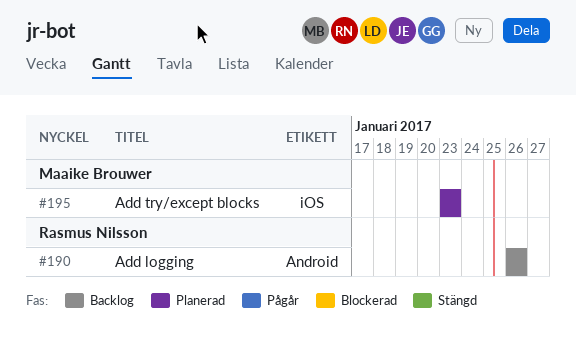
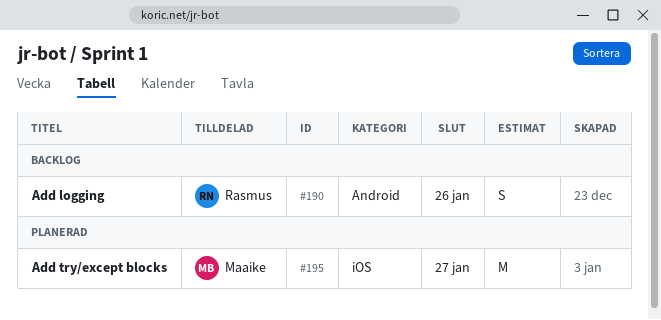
#195, due: Jan 23 -> Jan 27

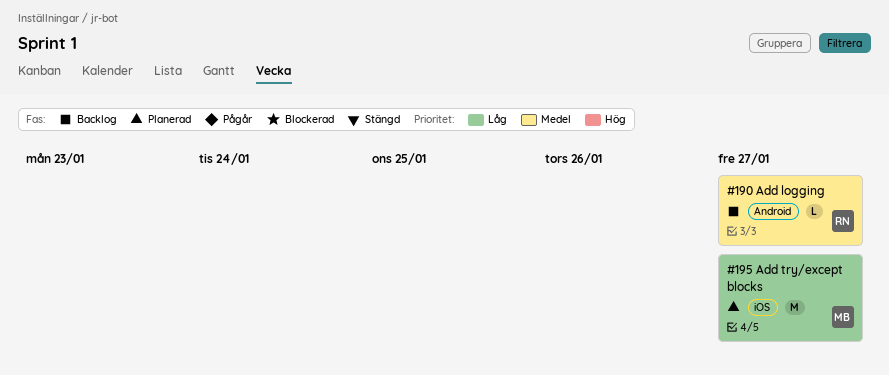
#190, estimate: S -> L
#190, due: Jan 26 -> Jan 27

